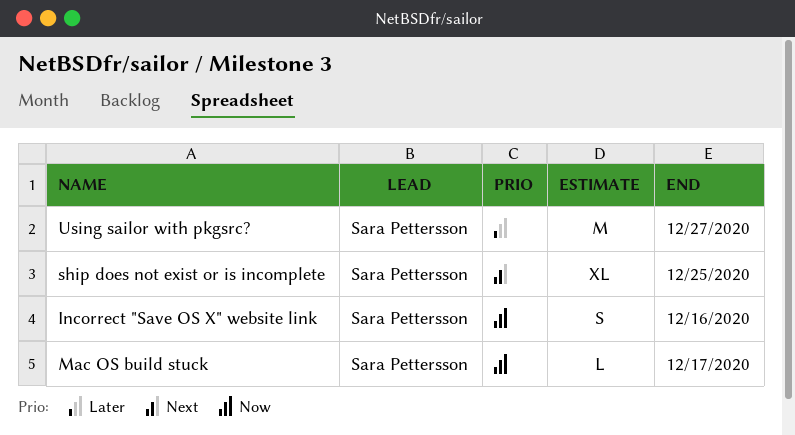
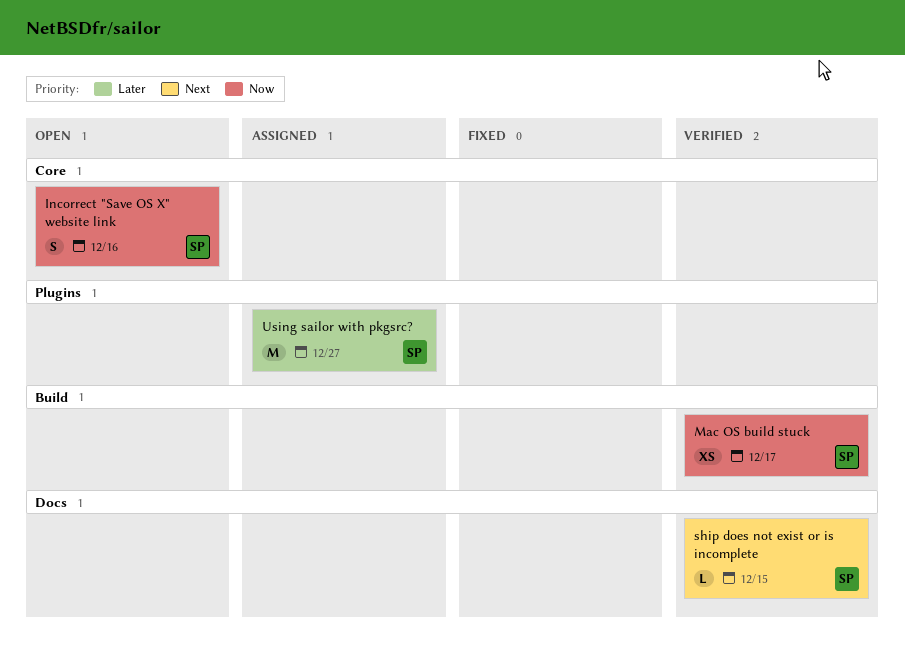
Mac OS build stuck, estimate: L -> XS
ship does not exist or is incomplete, estimate: XL -> L
ship does not exist or is incomplete, due: Dec 25 -> Dec 15

